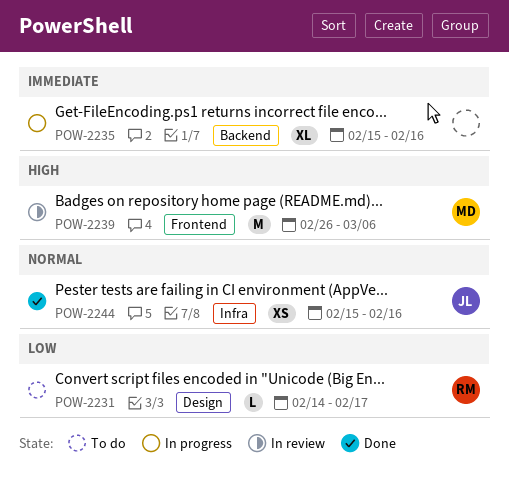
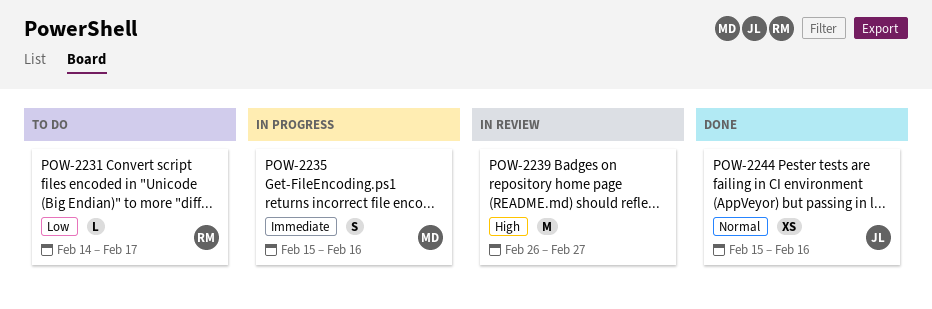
POW-2235, owner: none -> MD
POW-2235, estimate: XL -> S
POW-2239, owner: MD -> none
POW-2239, due: Mar 6 -> Feb 27

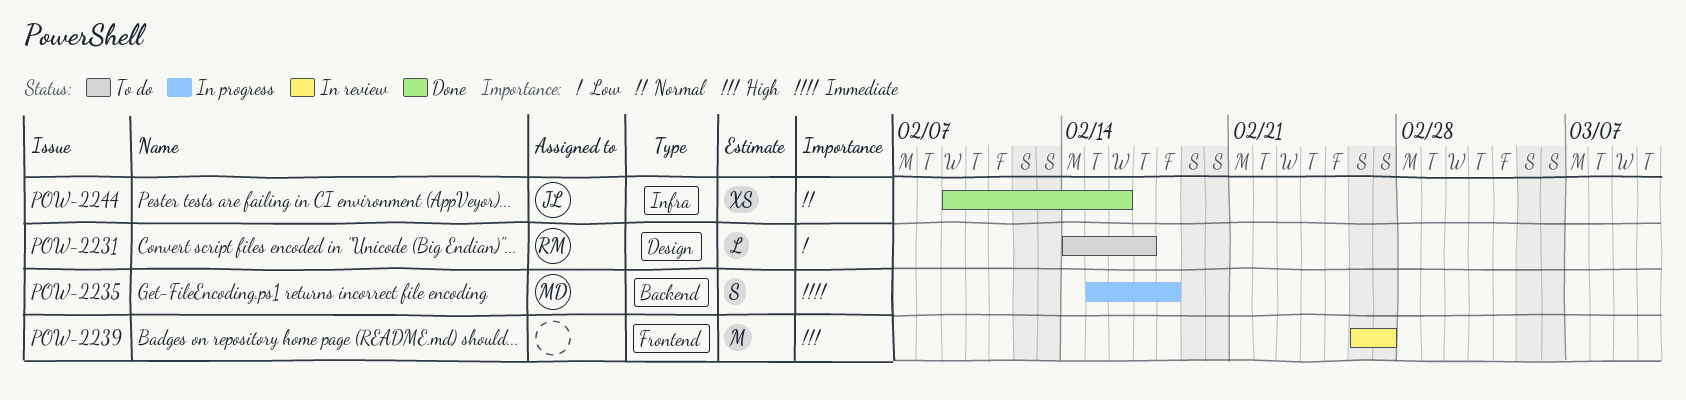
POW-2235, due: Feb 16 -> Feb 18
POW-2244, start: Feb 15 -> Feb 9

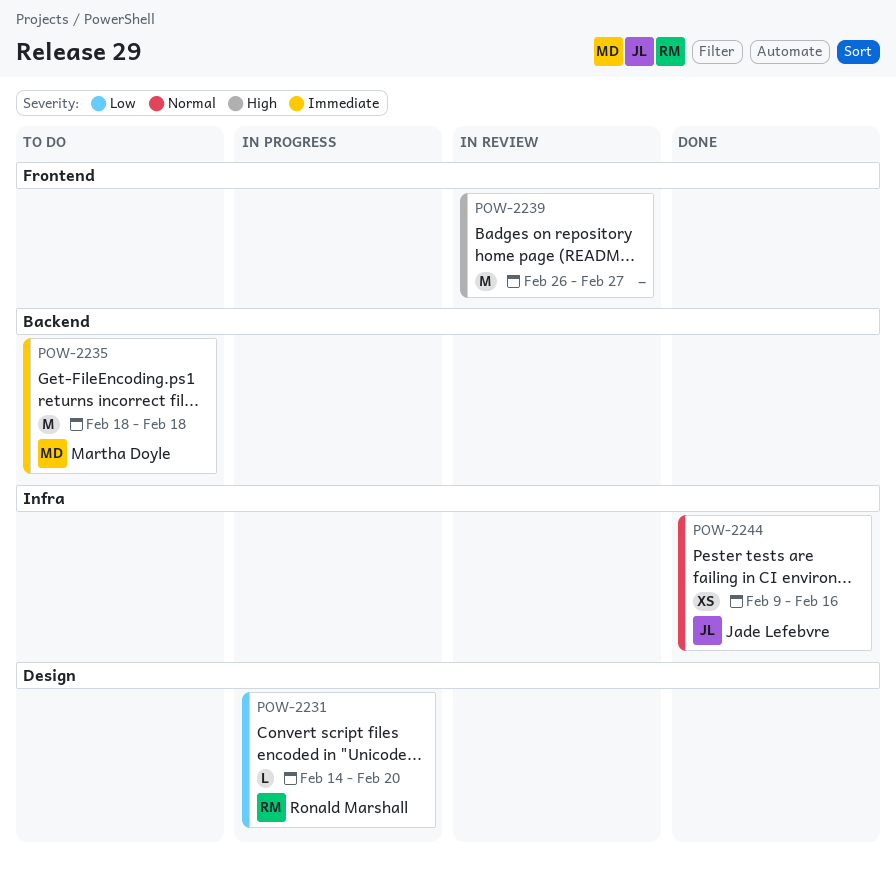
POW-2231, status: To do -> In progress
POW-2231, due: Feb 17 -> Feb 20
POW-2235, status: In progress -> To do
POW-2235, estimate: S -> M
POW-2235, start: Feb 15 -> Feb 18

